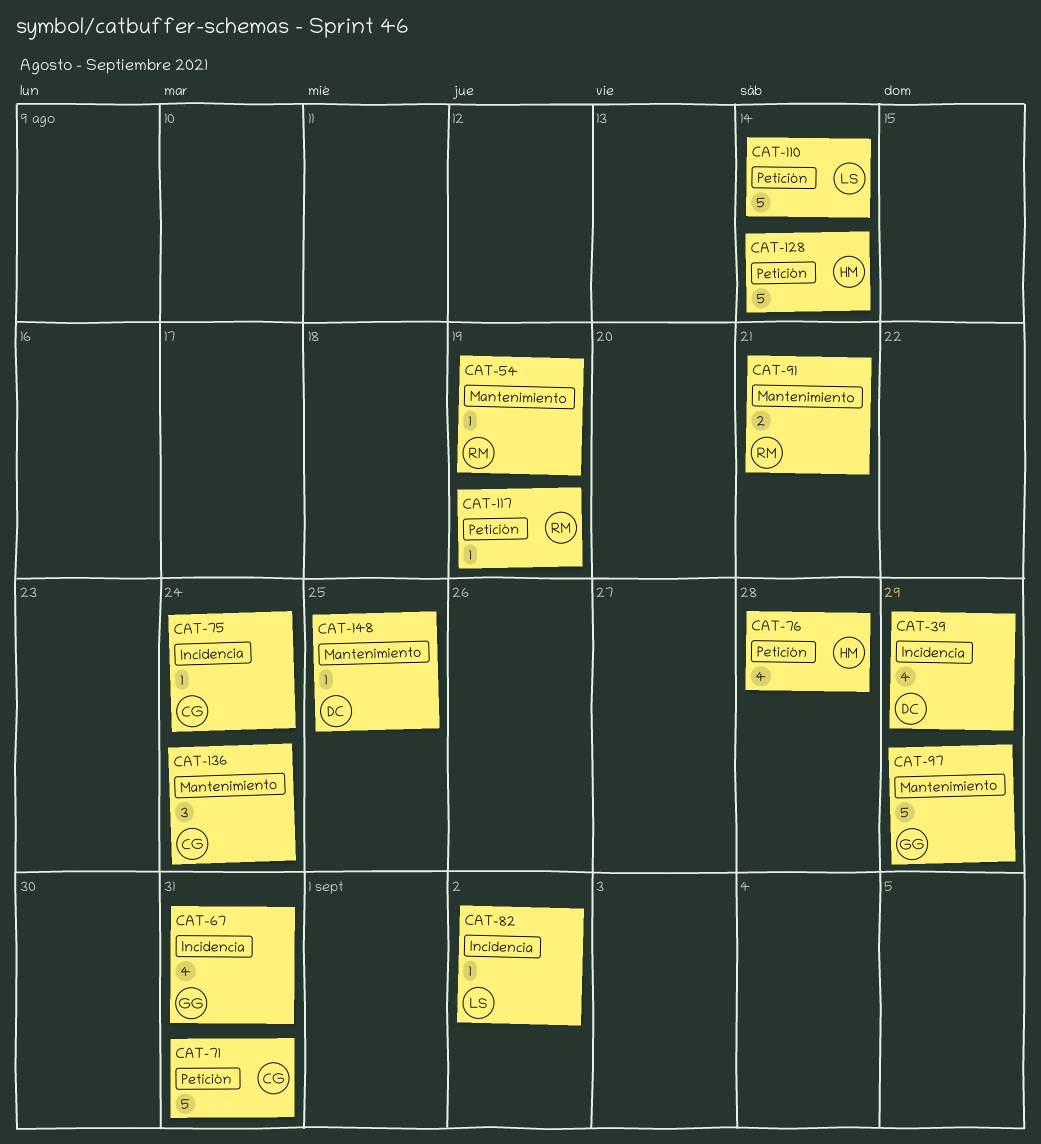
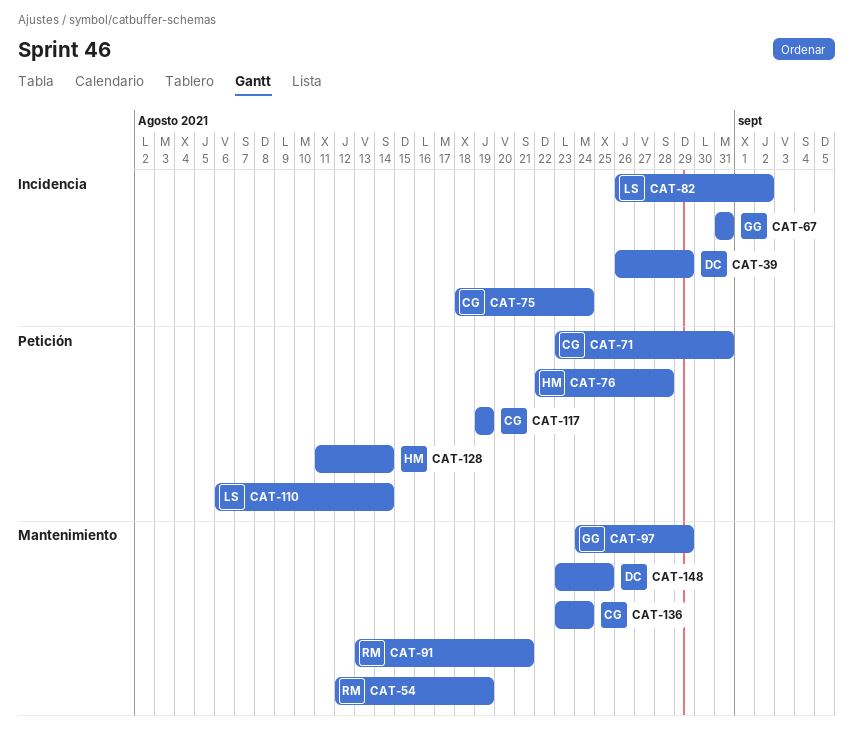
CAT-117, owner: RM -> CG

